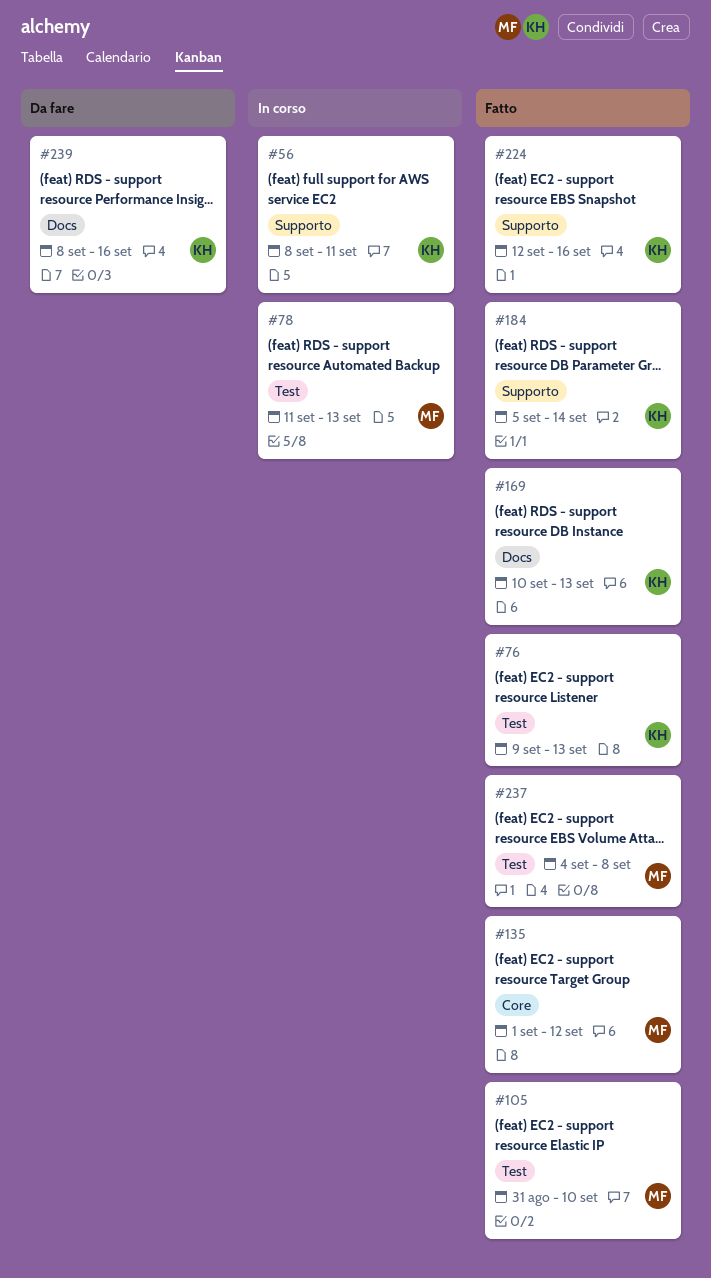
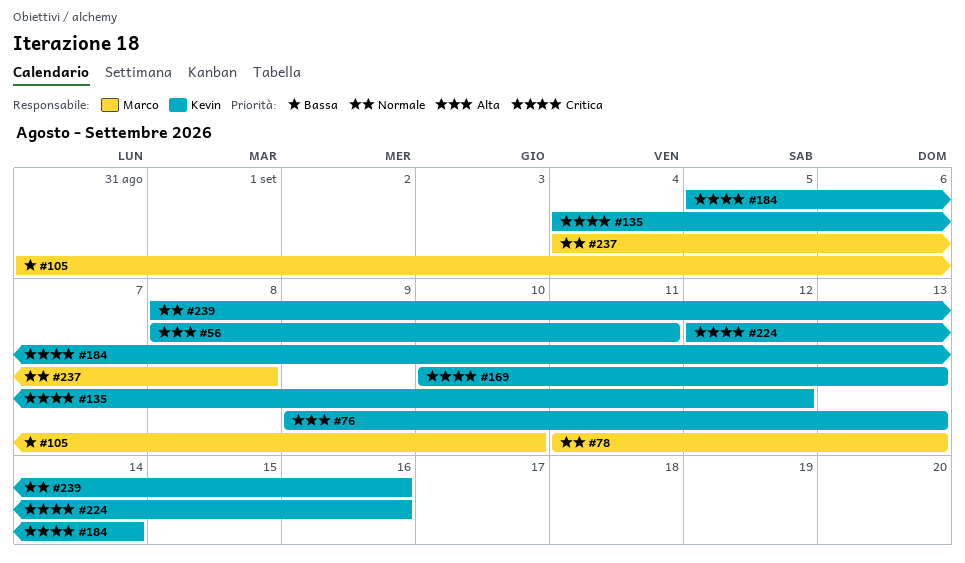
#135, owner: Marco -> Kevin
#135, start: Sep 1 -> Sep 4

